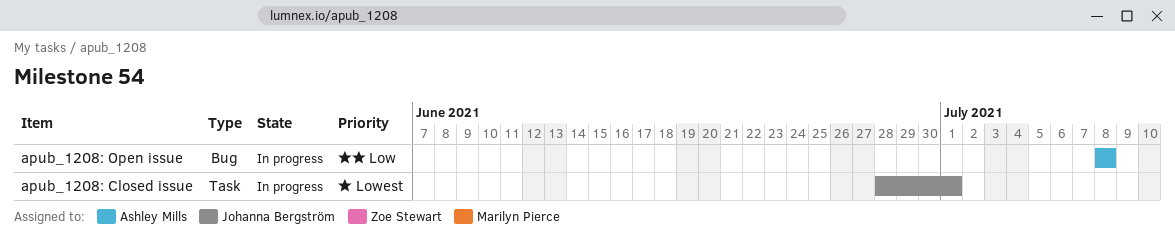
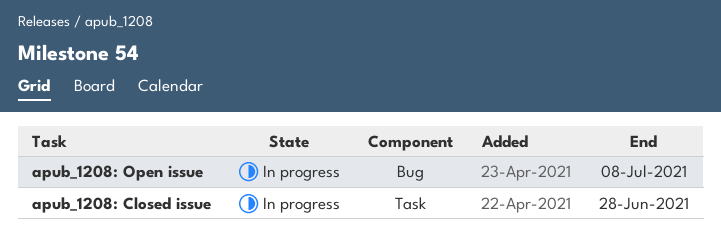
apub_1208: Closed issue, due: Jul 1 -> Jun 28

